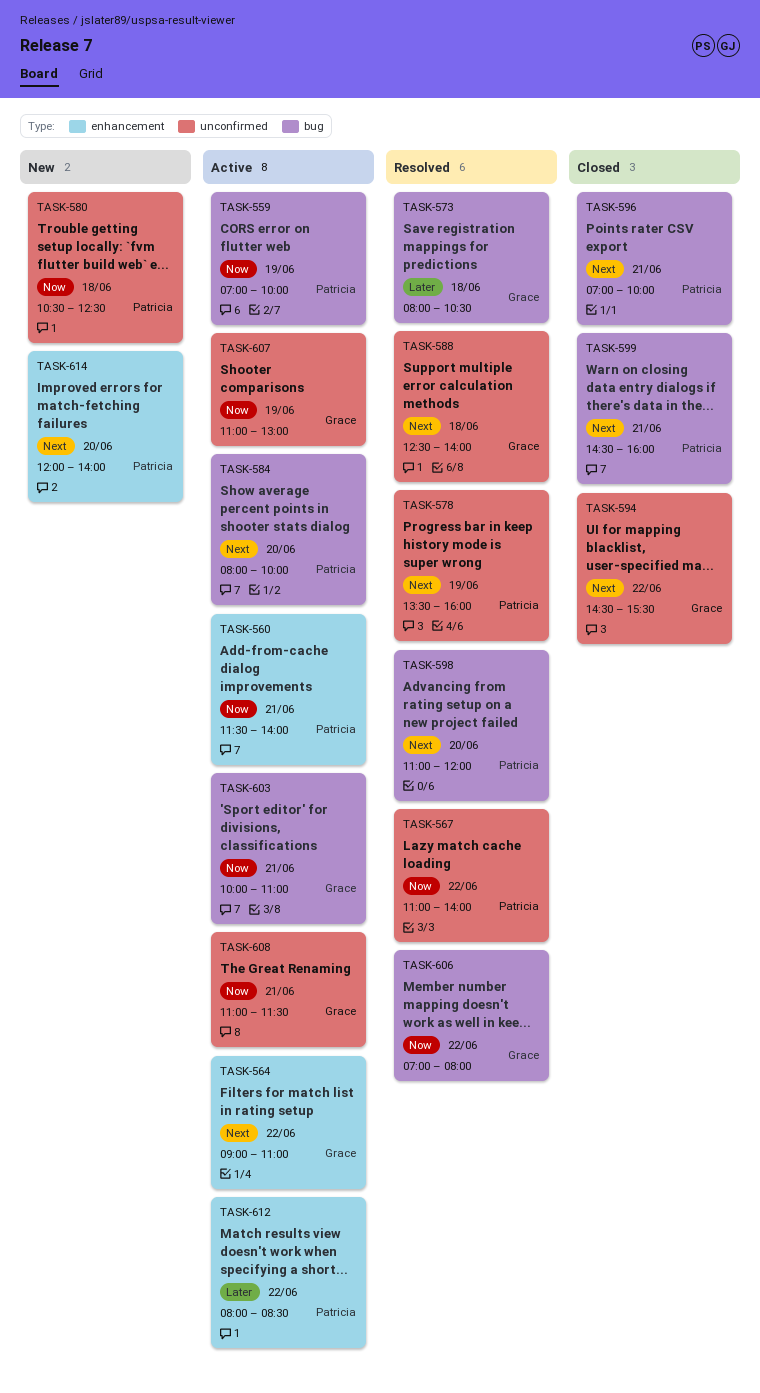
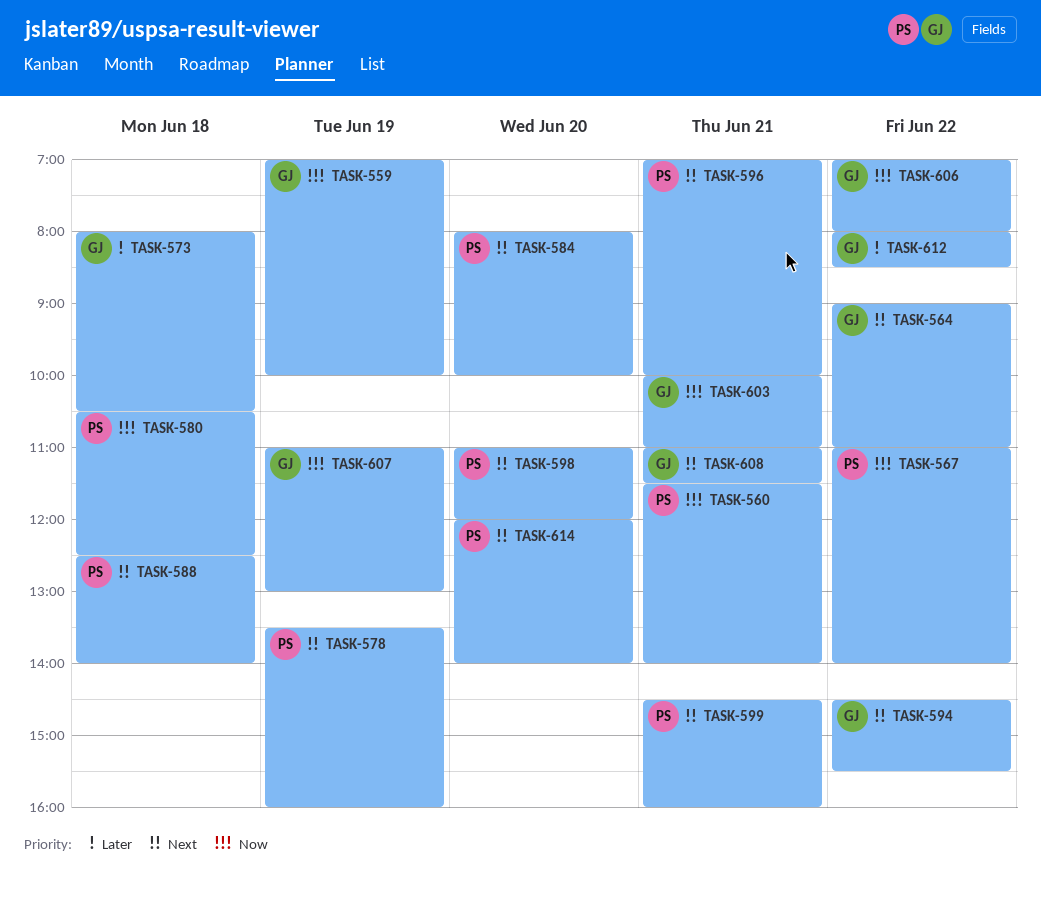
TASK-559, owner: Patricia -> Grace
TASK-588, owner: Grace -> Patricia
TASK-608, priority: Now -> Next
TASK-612, owner: Patricia -> Grace

